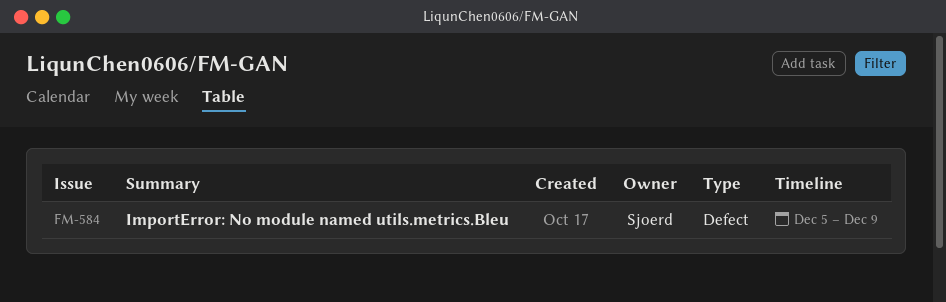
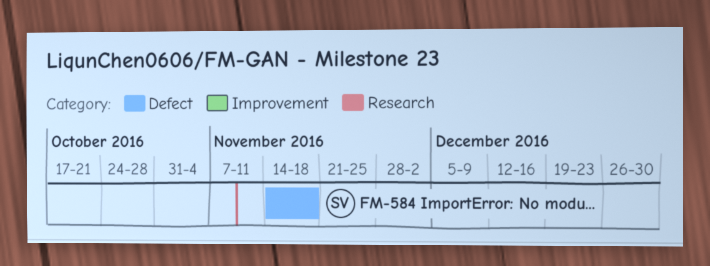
FM-584, start: Dec 5 -> Nov 14
FM-584, due: Dec 9 -> Nov 18

